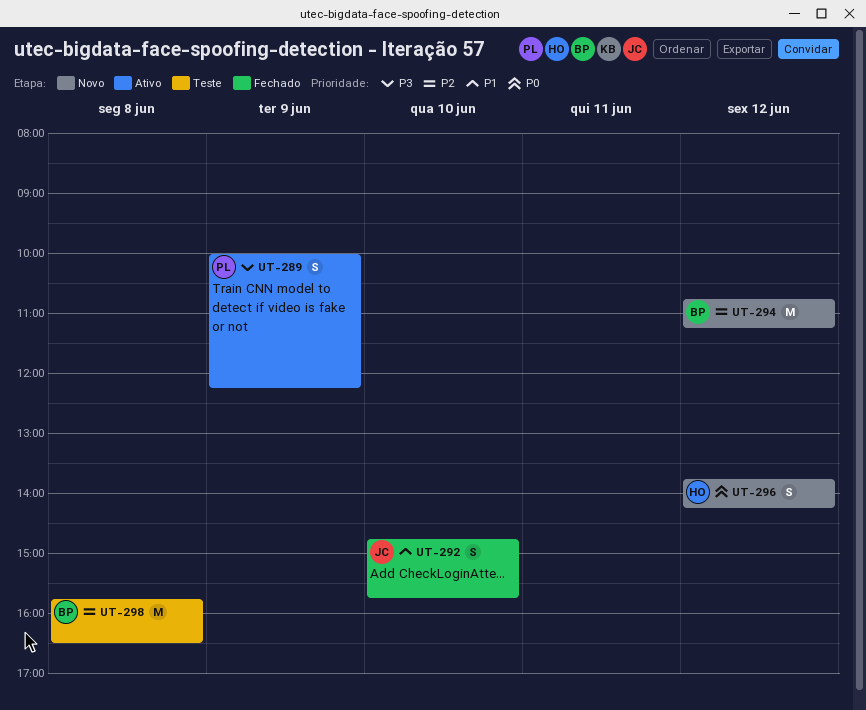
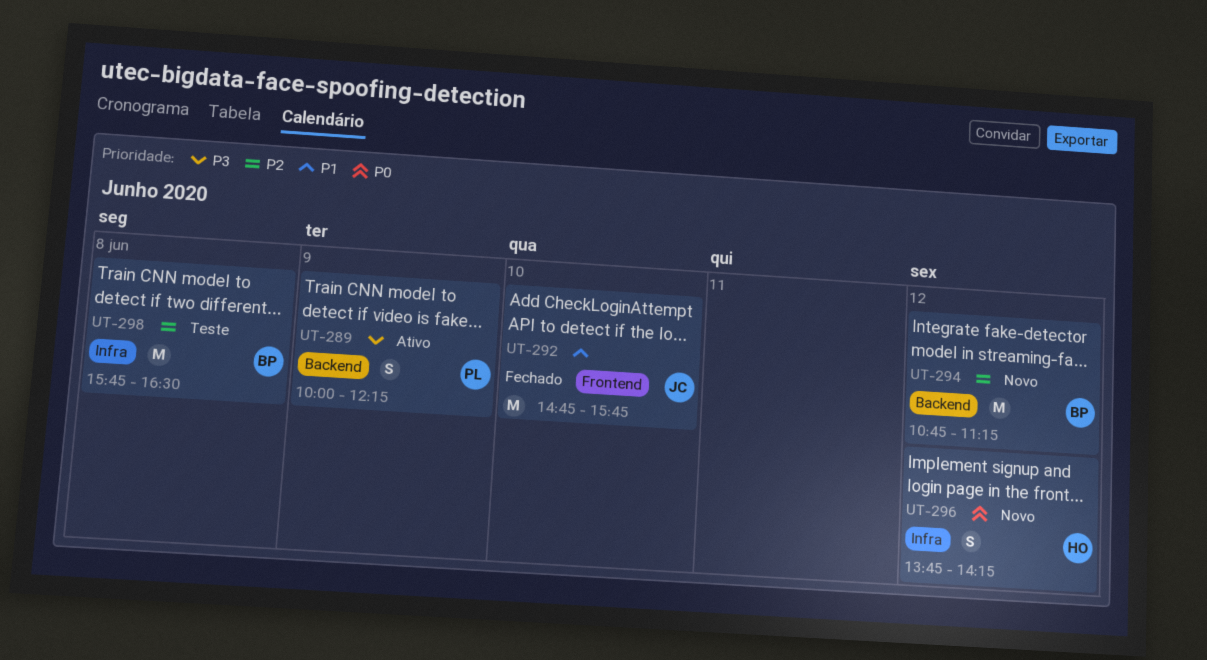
UT-292, estimate: S -> M

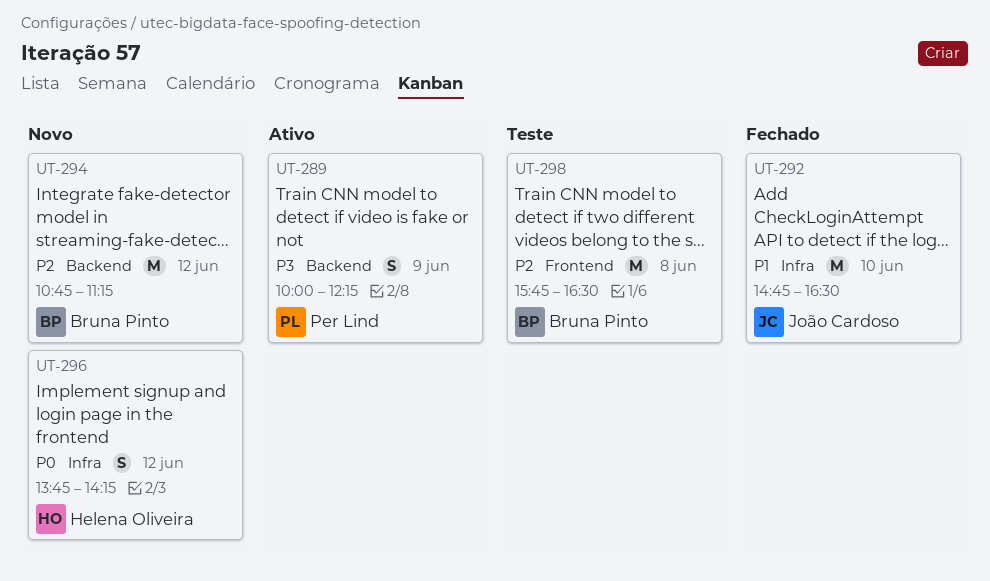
UT-292, label: Frontend -> Infra
UT-292, ends: 15:45 -> 16:30
UT-298, label: Infra -> Frontend

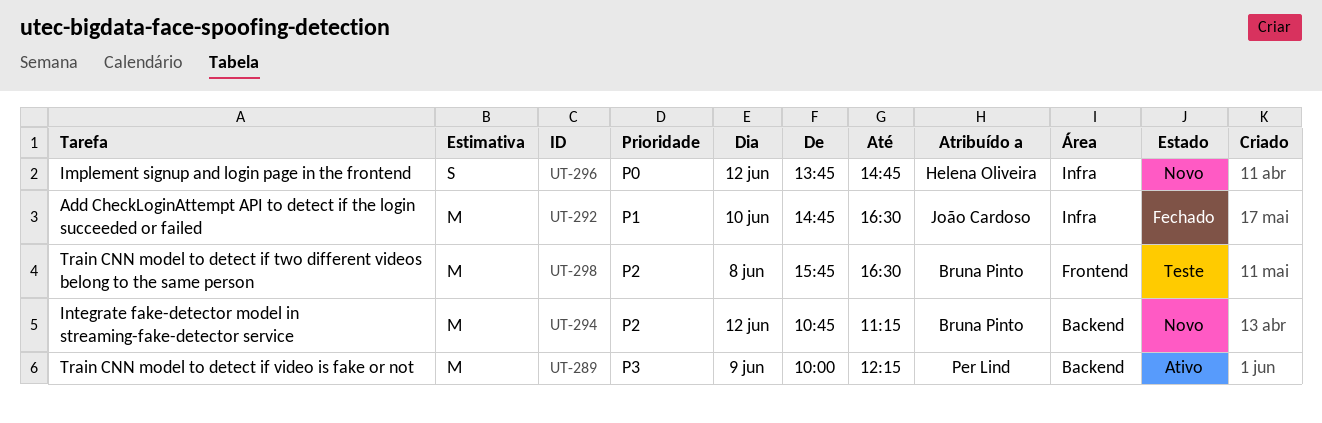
UT-289, estimate: S -> M
UT-296, ends: 14:15 -> 14:45

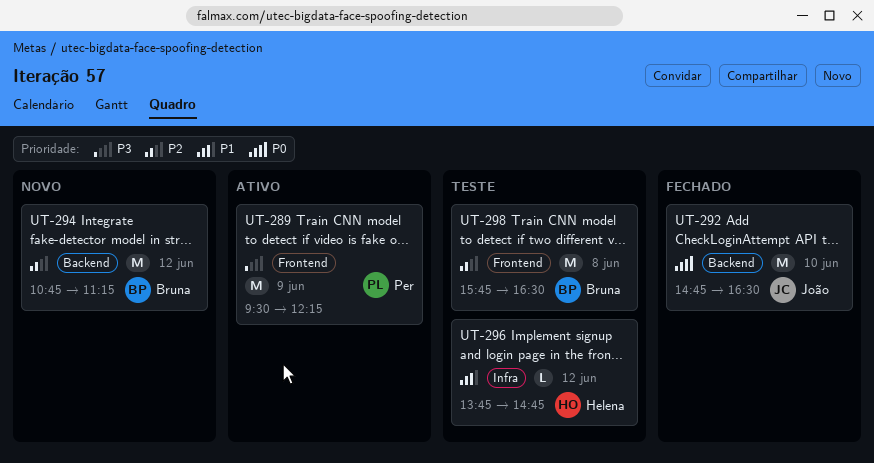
UT-289, label: Backend -> Frontend
UT-289, begins: 10:00 -> 09:30
UT-292, priority: P1 -> P0
UT-292, label: Infra -> Backend
UT-296, status: Novo -> Teste
UT-296, priority: P0 -> P1
UT-296, estimate: S -> L

